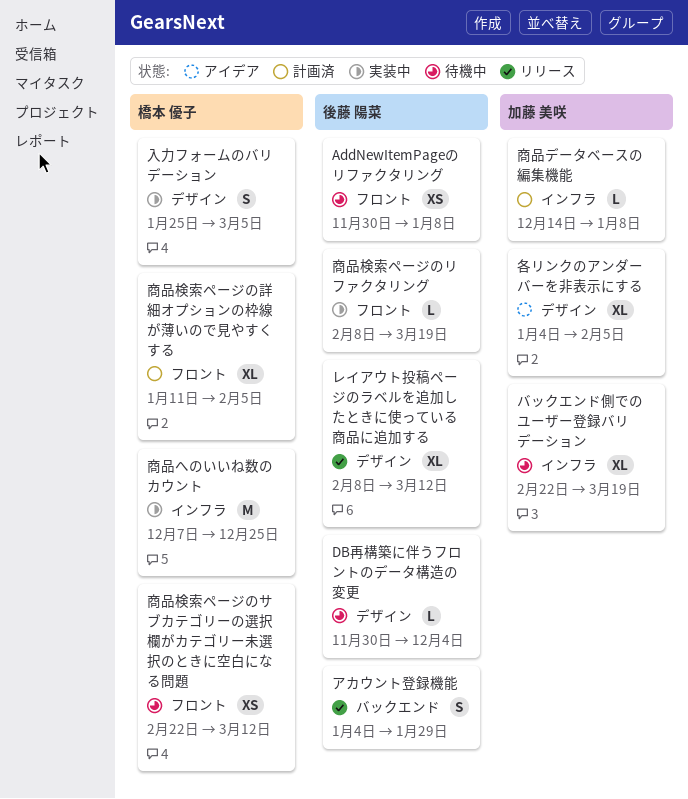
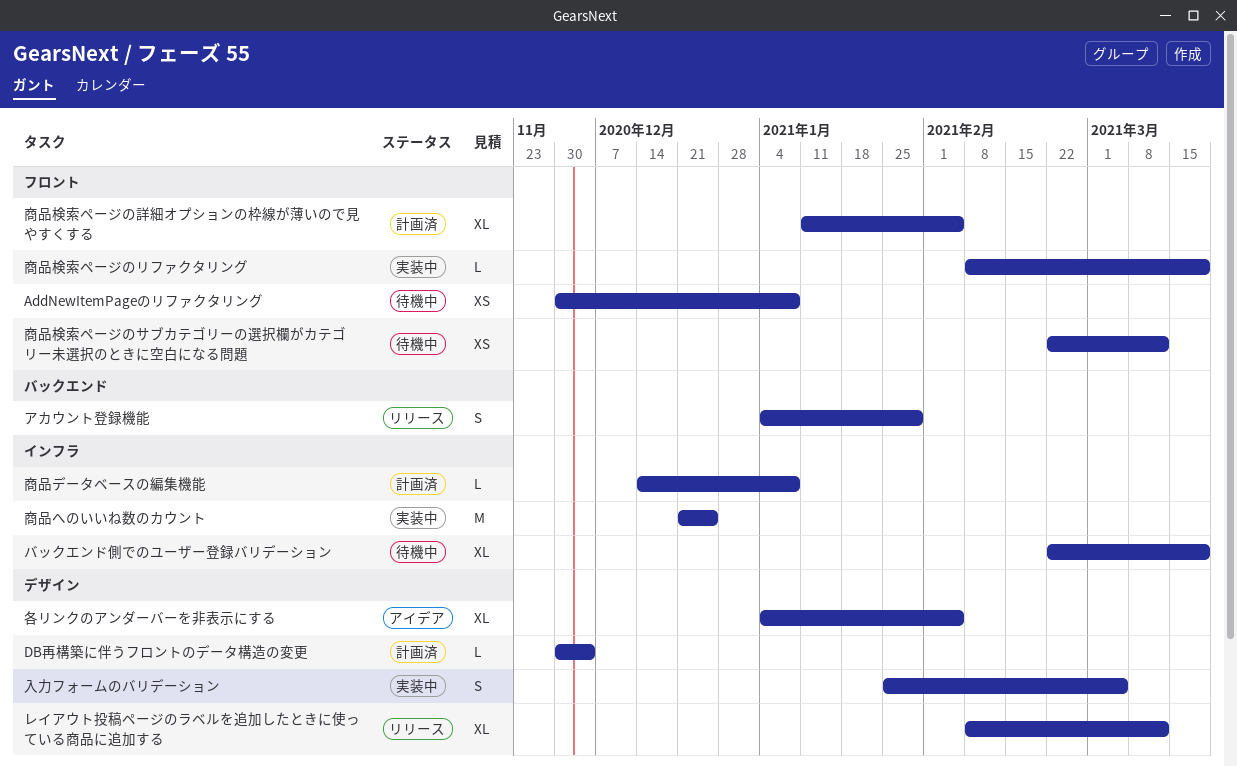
DB再構築に伴うフロントのデータ構造の変更, status: 待機中 -> 計画済
商品へのいいね数のカウント, start: Dec 7 -> Dec 21

